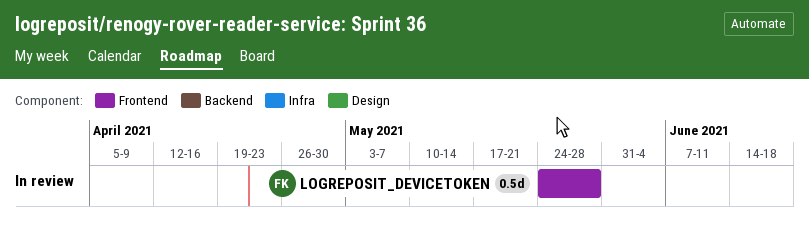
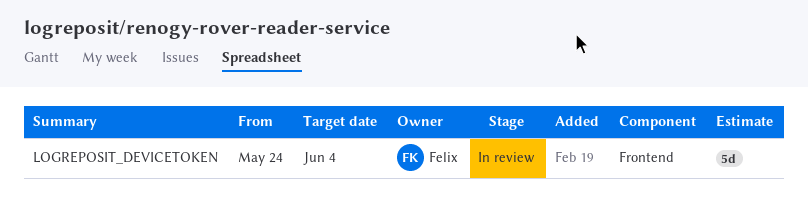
LOGREPOSIT_DEVICETOKEN, estimate: 0.5d -> 5d
LOGREPOSIT_DEVICETOKEN, due: May 28 -> Jun 4

